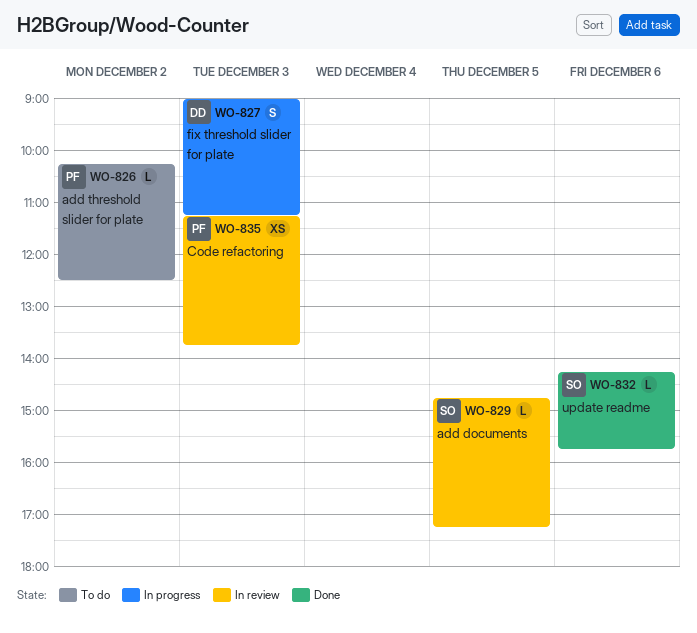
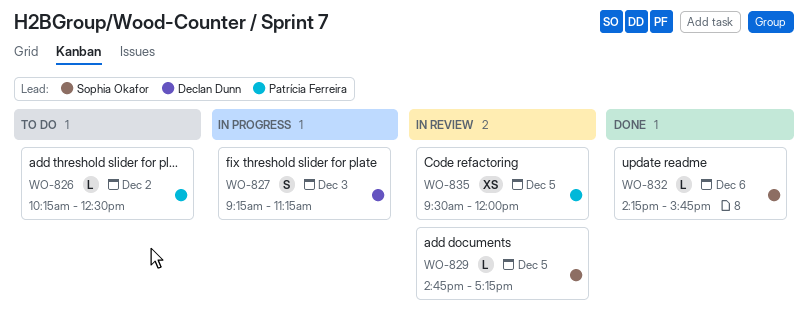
WO-827, begins: 09:00 -> 09:15
WO-835, day: Dec 3 -> Dec 5
WO-835, begins: 11:15 -> 09:30
WO-835, ends: 13:45 -> 12:00

